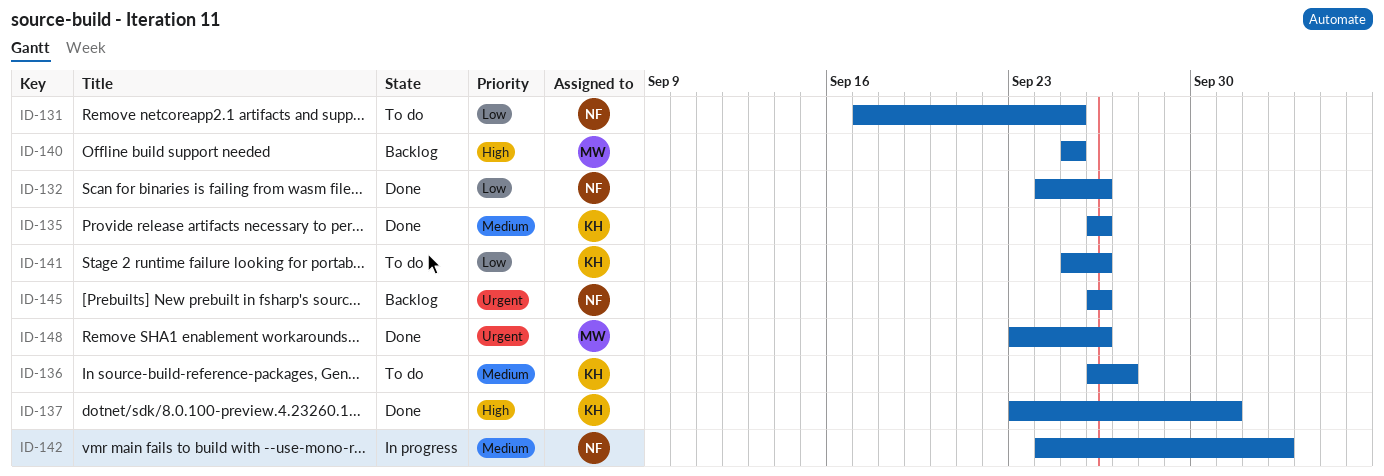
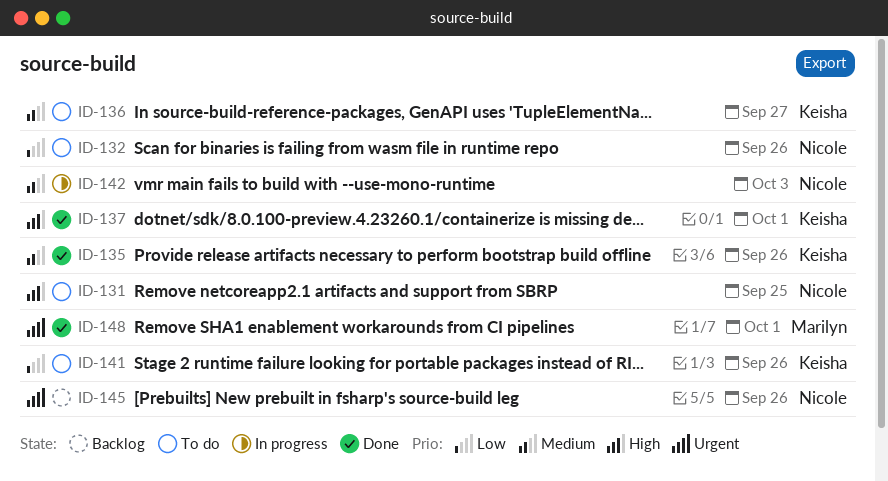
ID-131, priority: Low -> High
ID-132, status: Done -> To do
ID-140: present -> none
ID-148, due: Sep 26 -> Oct 1

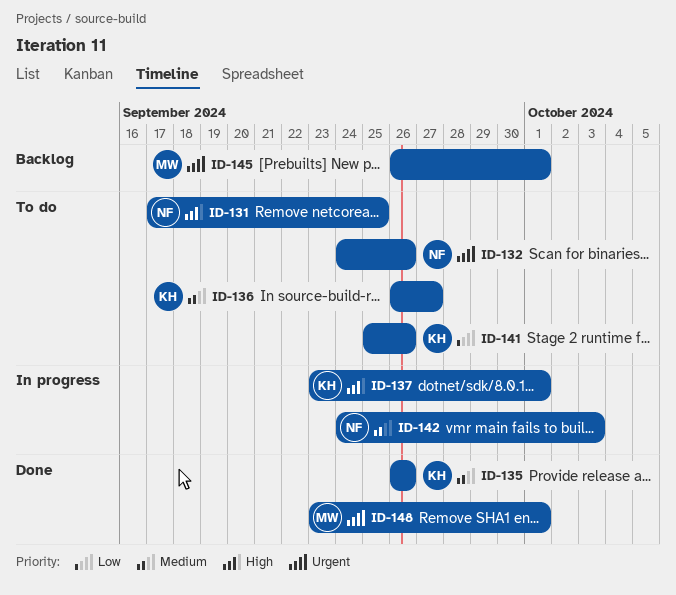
ID-132, priority: Low -> Urgent
ID-137, status: Done -> In progress
ID-145, owner: Nicole -> Marilyn
ID-145, due: Sep 26 -> Oct 1

